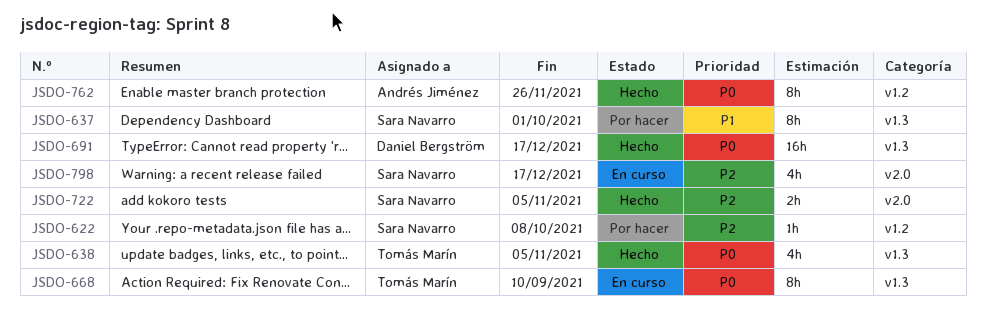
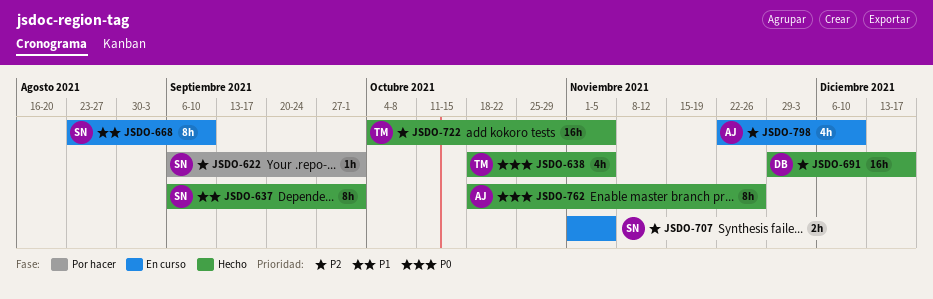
JSDO-622, due: Oct 8 -> Oct 1
JSDO-637, status: Por hacer -> Hecho
JSDO-668, owner: Tomás Marín -> Sara Navarro
JSDO-668, priority: P0 -> P1
JSDO-691, priority: P0 -> P2
JSDO-707: none -> present
JSDO-722, owner: Sara Navarro -> Tomás Marín
JSDO-722, estimate: 2h -> 16h
JSDO-798, owner: Sara Navarro -> Andrés Jiménez
JSDO-798, due: Dec 17 -> Dec 10

